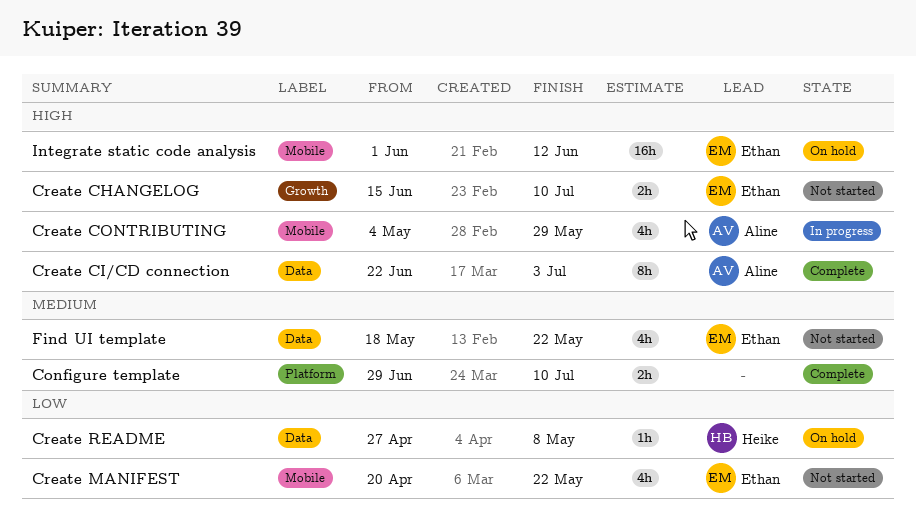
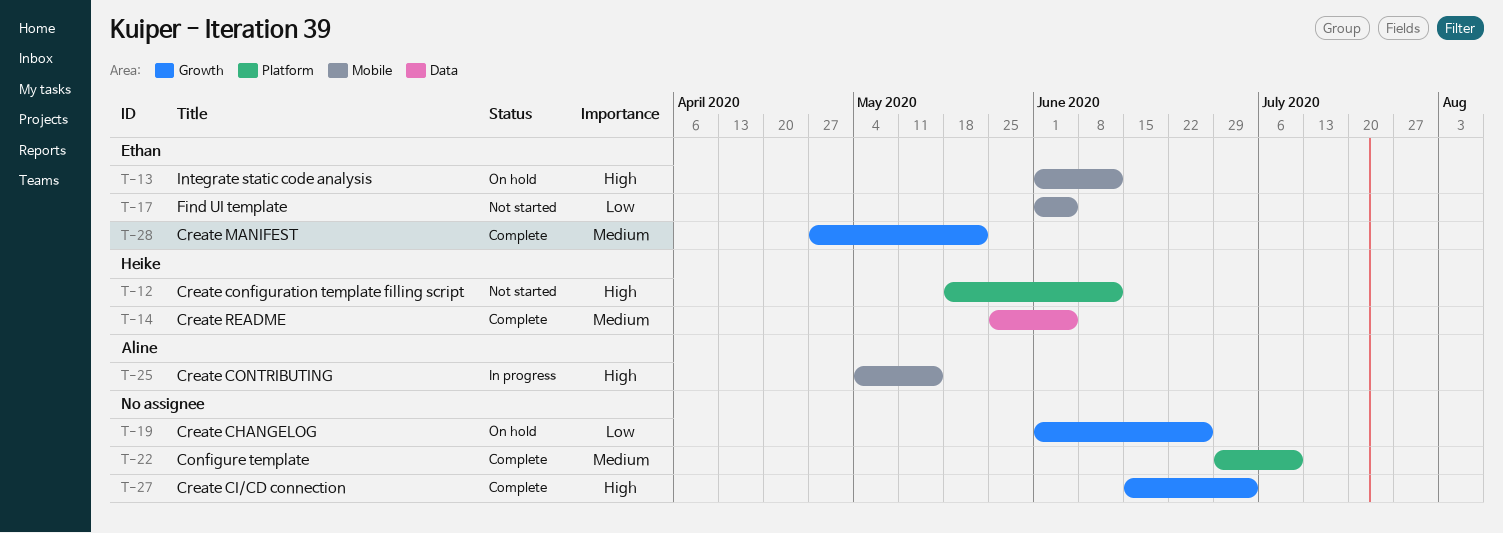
Create CHANGELOG, status: Not started -> On hold
Create CHANGELOG, owner: Ethan -> none
Create CHANGELOG, priority: High -> Low
Create CHANGELOG, start: Jun 15 -> Jun 1
Create CHANGELOG, due: Jul 10 -> Jun 26
Create CI/CD connection, owner: Aline -> none
Create CI/CD connection, label: Data -> Growth
Create CI/CD connection, start: Jun 22 -> Jun 15
Create configuration template filling script: none -> present
Create CONTRIBUTING, due: May 29 -> May 15
Create MANIFEST, status: Not started -> Complete
Create MANIFEST, priority: Low -> Medium
Create MANIFEST, label: Mobile -> Growth
Create MANIFEST, start: Apr 20 -> Apr 27
Create README, status: On hold -> Complete
Create README, priority: Low -> Medium
Create README, start: Apr 27 -> May 25
Create README, due: May 8 -> Jun 5
Find UI template, priority: Medium -> Low
Find UI template, label: Data -> Mobile
Find UI template, start: May 18 -> Jun 1
Find UI template, due: May 22 -> Jun 5

